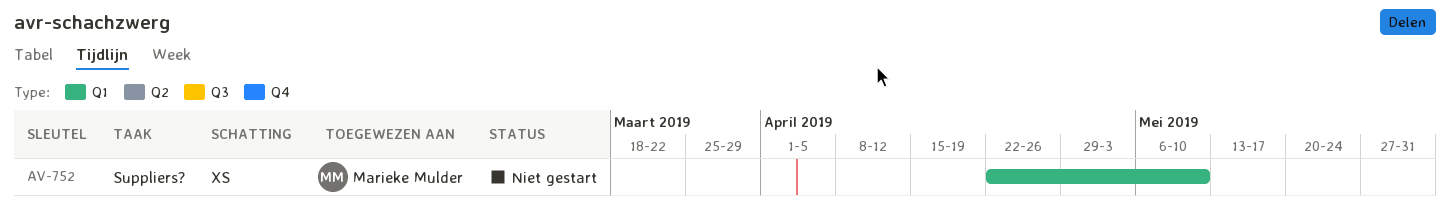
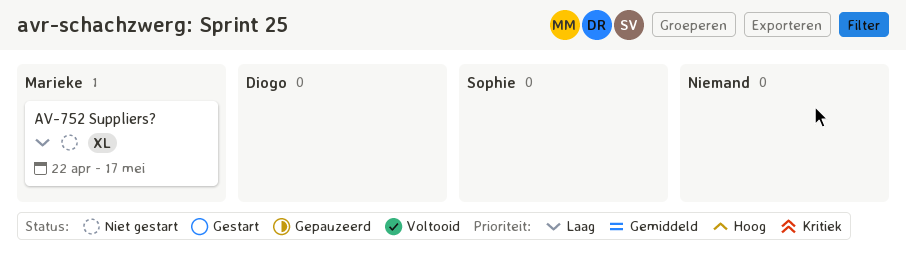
AV-752, estimate: XS -> XL
AV-752, due: May 10 -> May 17

